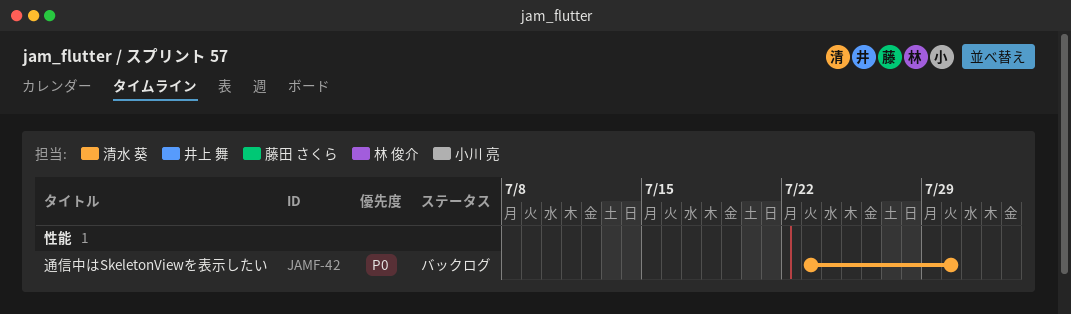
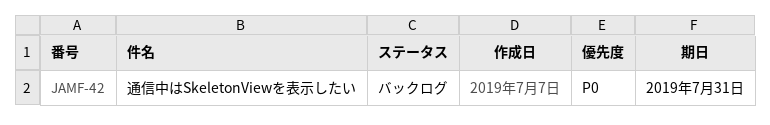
JAMF-42, due: Jul 30 -> Jul 31

